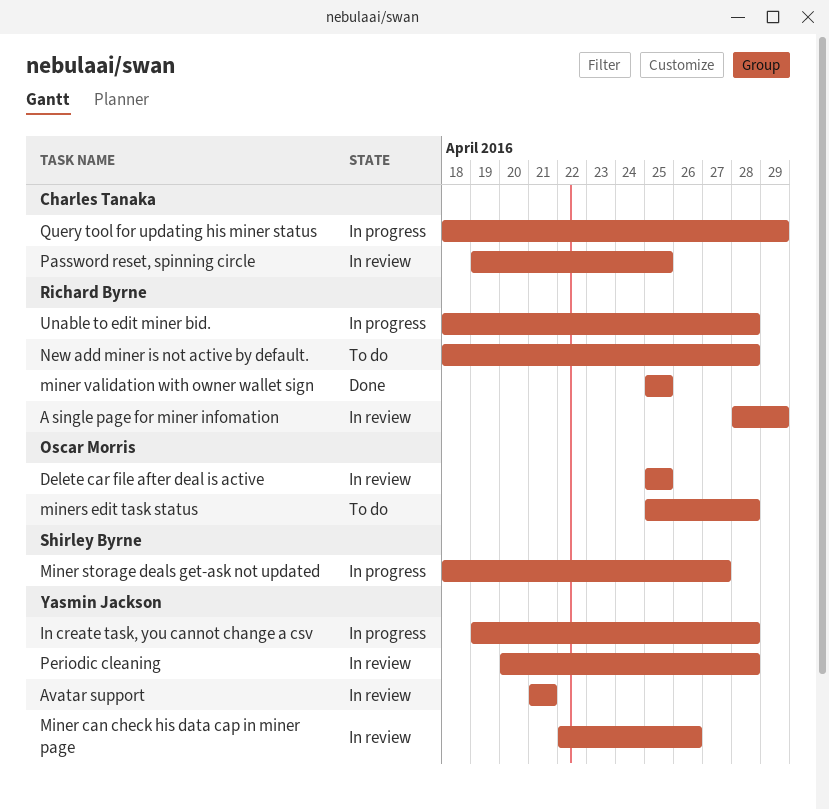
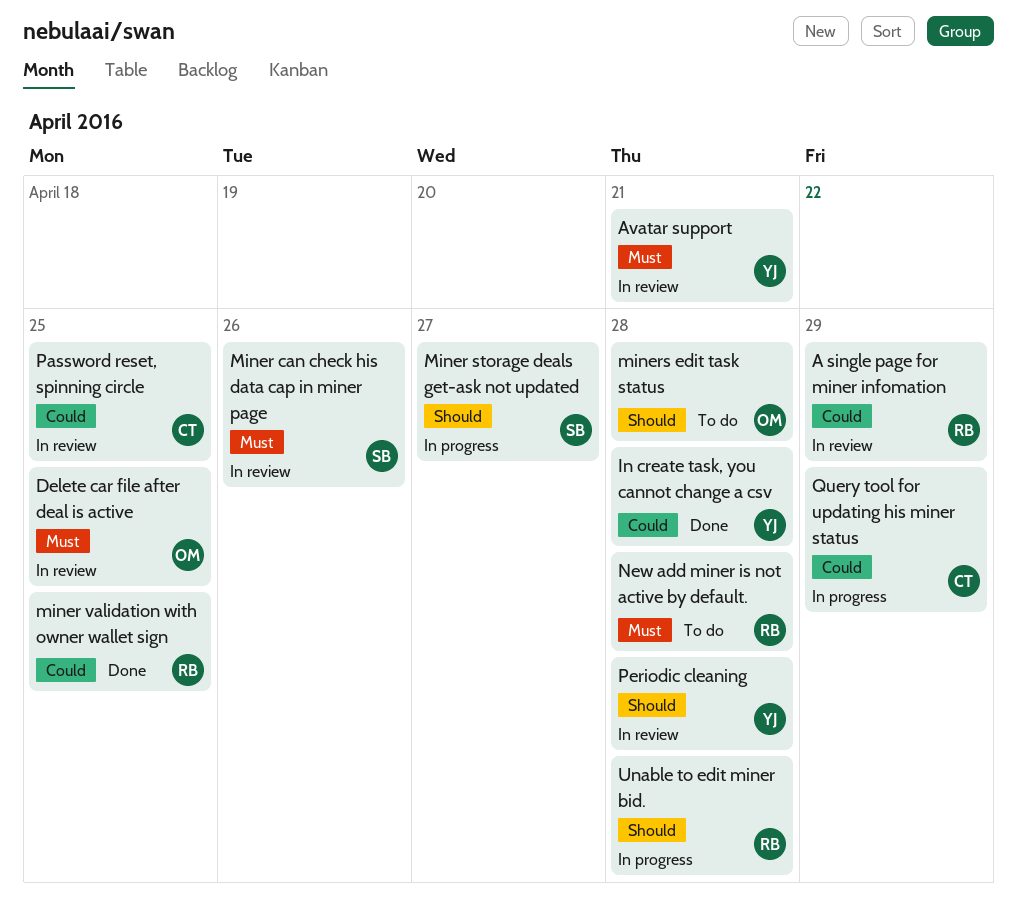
In create task, you cannot change a csv, status: In progress -> Done
Miner can check his data cap in miner page, owner: Yasmin Jackson -> Shirley Byrne

